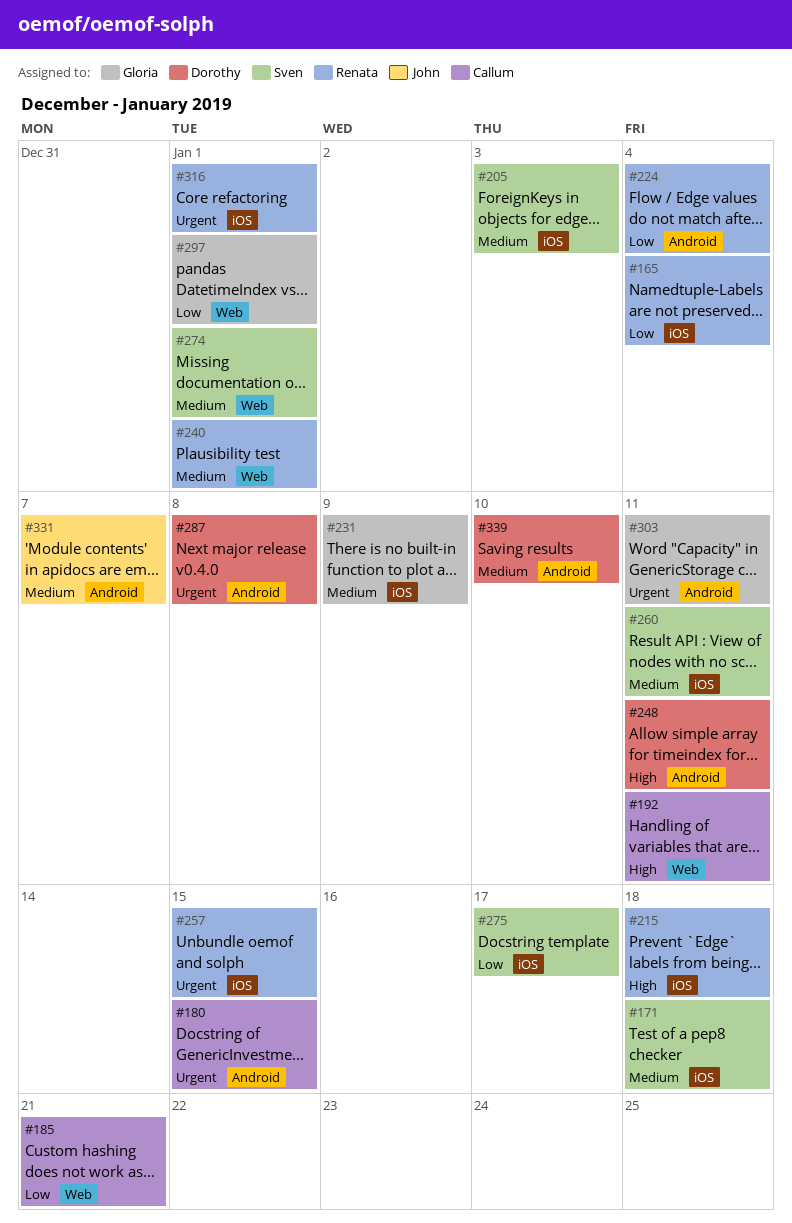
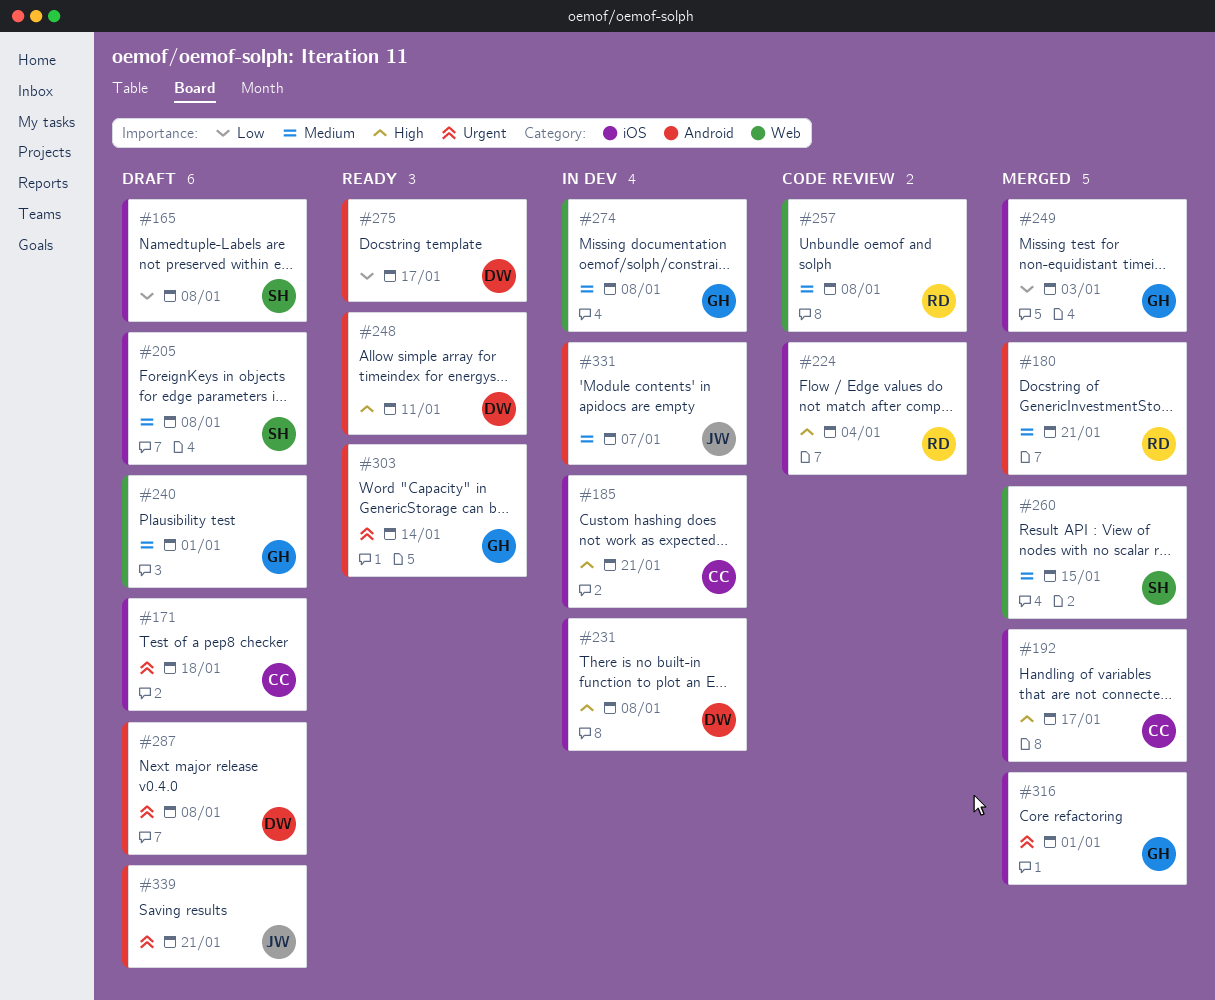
#165, owner: Renata -> Sven
#165, due: Jan 4 -> Jan 8
#171, owner: Sven -> Callum
#171, priority: Medium -> Urgent
#180, owner: Callum -> Renata
#180, priority: Urgent -> Medium
#180, due: Jan 15 -> Jan 21
#185, priority: Low -> High
#185, label: Web -> iOS
#192, label: Web -> iOS
#192, due: Jan 11 -> Jan 17
#205, due: Jan 3 -> Jan 8
#215: present -> none
#224, priority: Low -> High
#224, label: Android -> iOS
#231, owner: Gloria -> Dorothy
#231, priority: Medium -> High
#231, due: Jan 9 -> Jan 8
#240, owner: Renata -> Gloria
#249: none -> present
#257, priority: Urgent -> Medium
#257, label: iOS -> Web
#257, due: Jan 15 -> Jan 8
#260, label: iOS -> Web
#260, due: Jan 11 -> Jan 15
#274, owner: Sven -> Gloria
#274, due: Jan 1 -> Jan 8
#275, owner: Sven -> Dorothy
#275, label: iOS -> Android
#297: present -> none
#303, due: Jan 11 -> Jan 14
#316, owner: Renata -> Gloria
#339, owner: Dorothy -> John
#339, priority: Medium -> Urgent
#339, due: Jan 10 -> Jan 21

